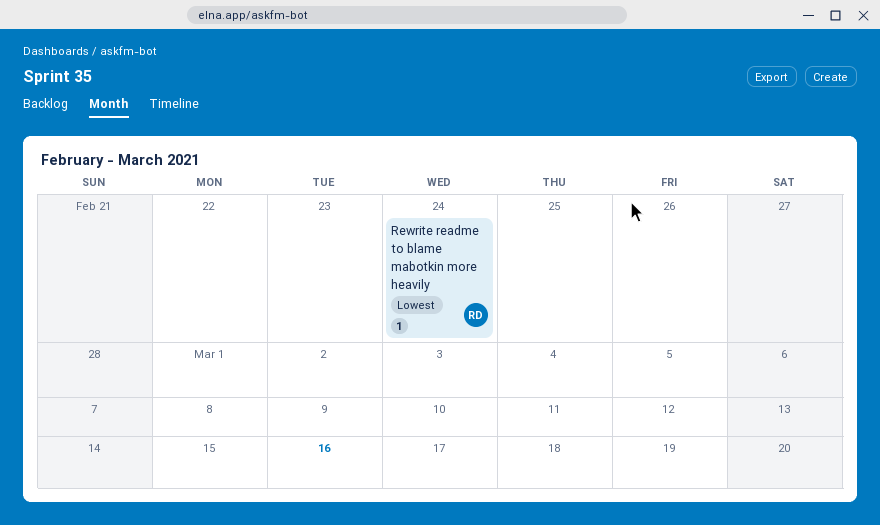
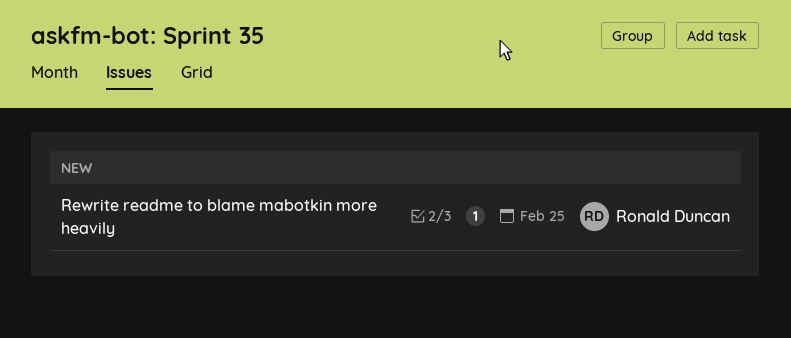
Rewrite readme to blame mabotkin more heavily, due: Feb 24 -> Feb 25

